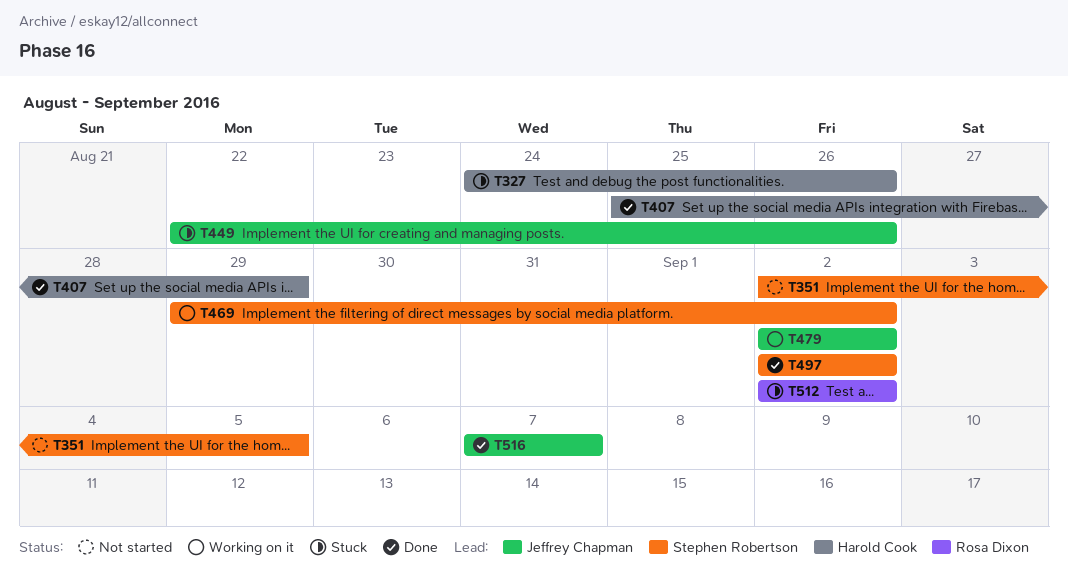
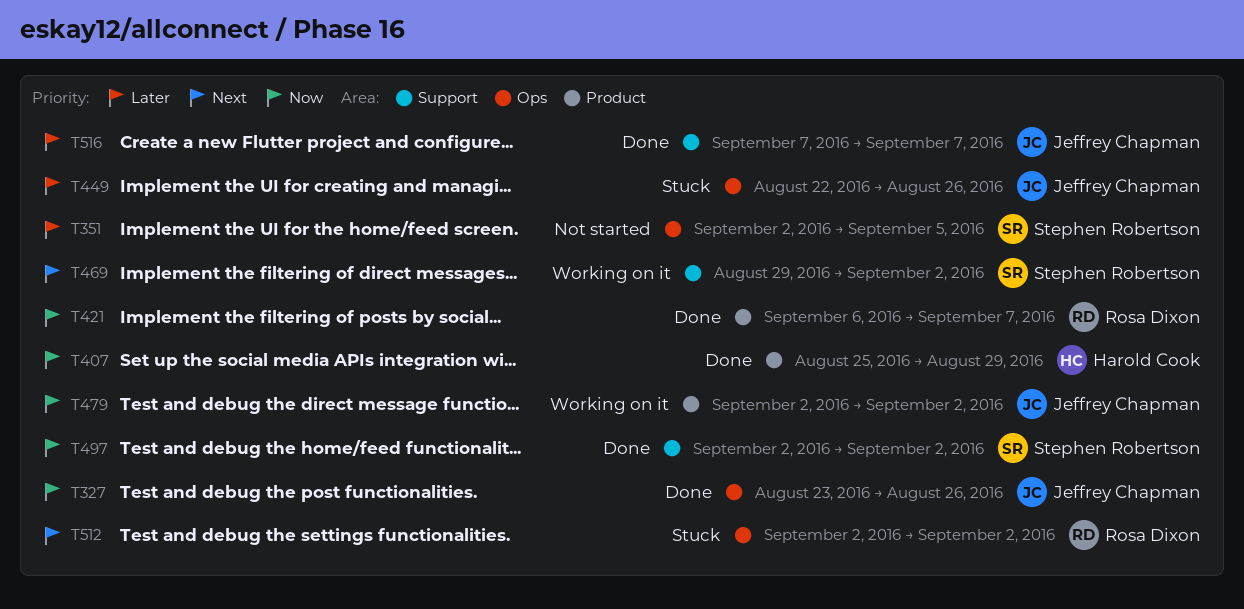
T327, status: Stuck -> Done
T327, owner: Harold Cook -> Jeffrey Chapman
T327, start: Aug 24 -> Aug 23
T421: none -> present

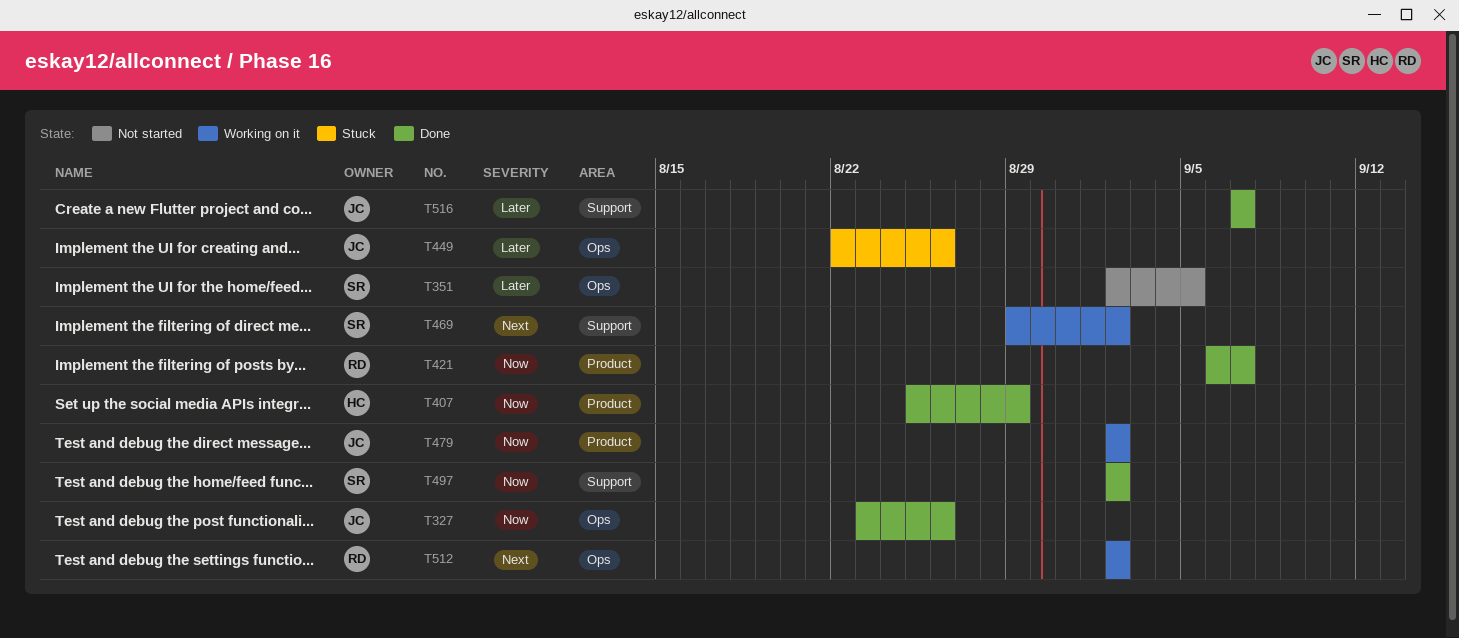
T512, status: Stuck -> Working on it

